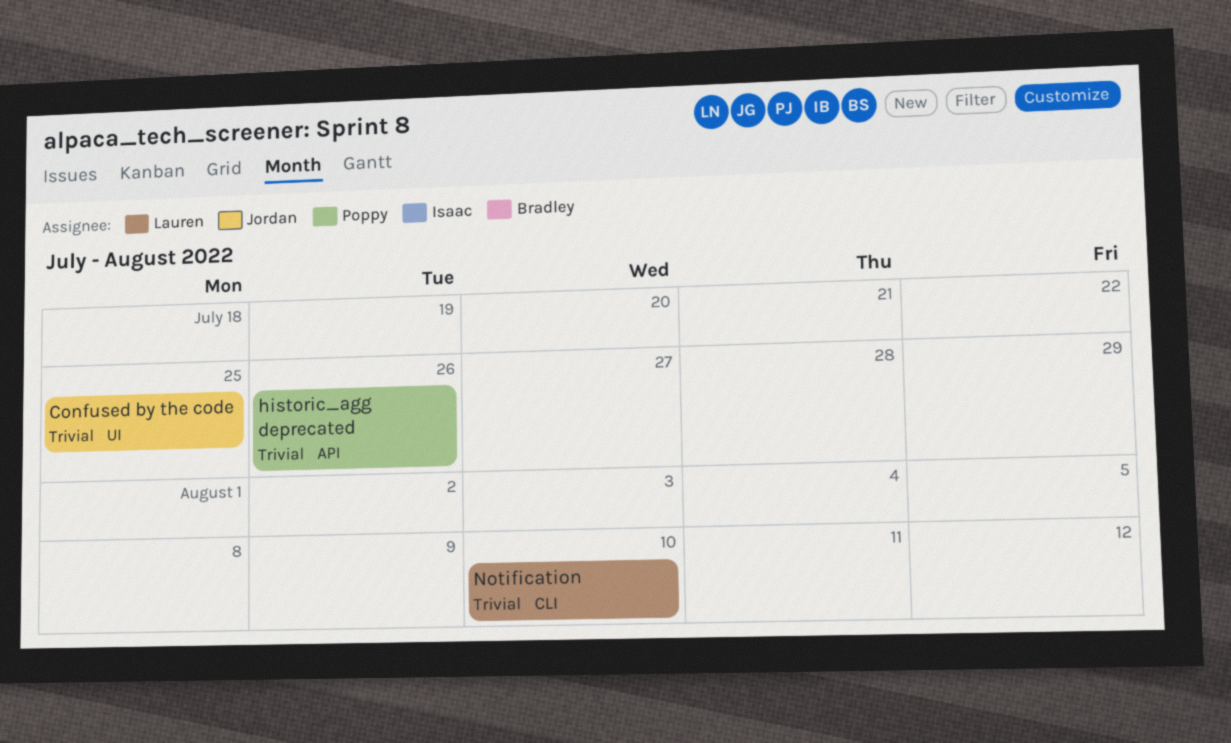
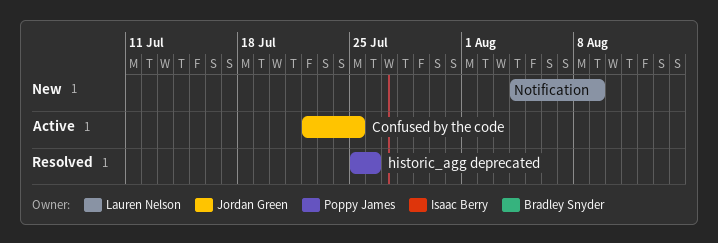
Notification, due: Aug 10 -> Aug 9

